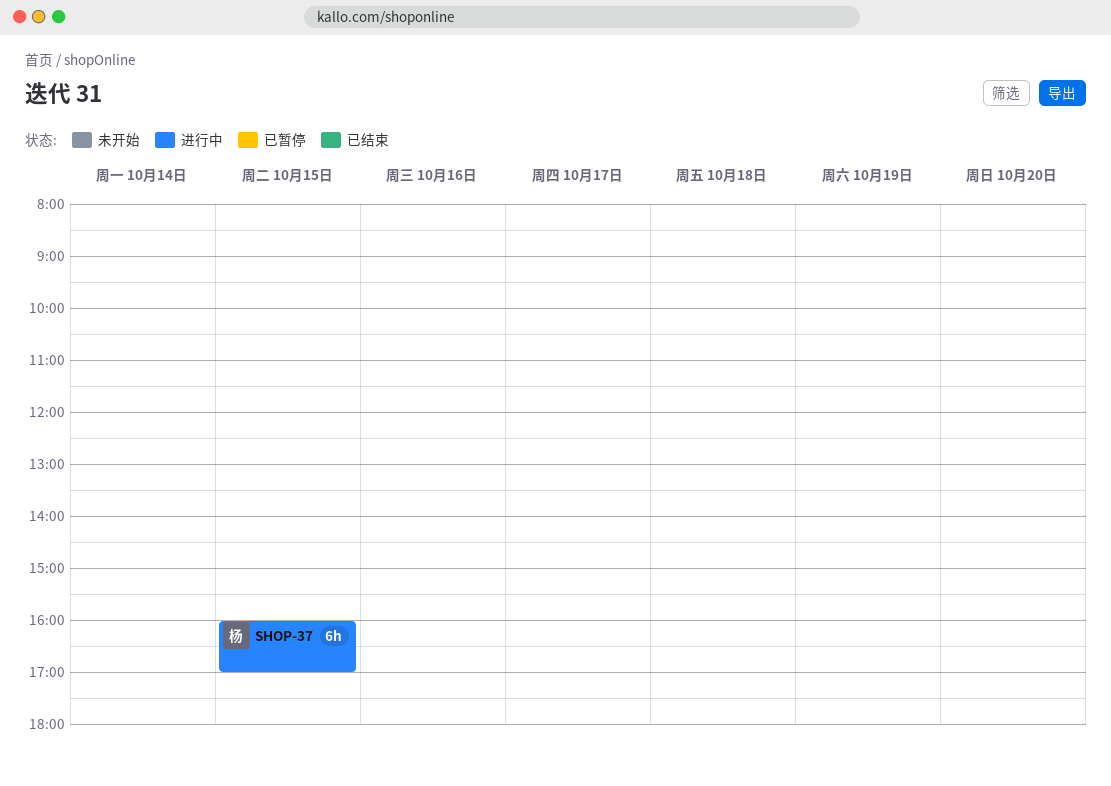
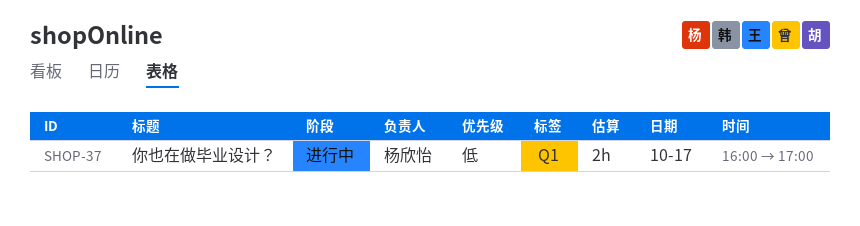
SHOP-37, estimate: 6h -> 2h
SHOP-37, day: Oct 15 -> Oct 17

